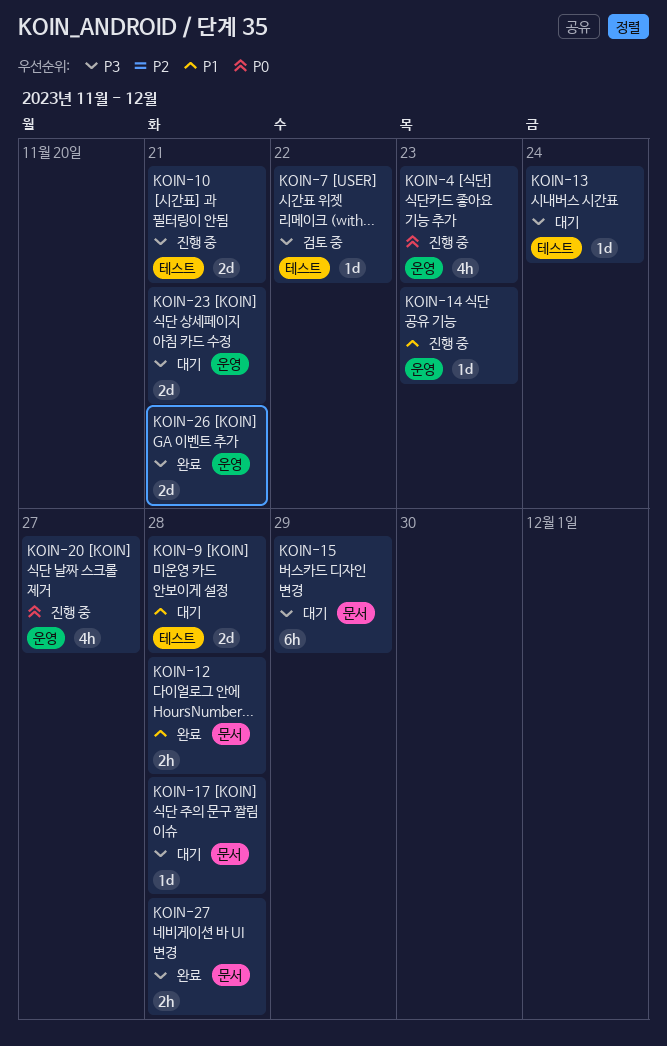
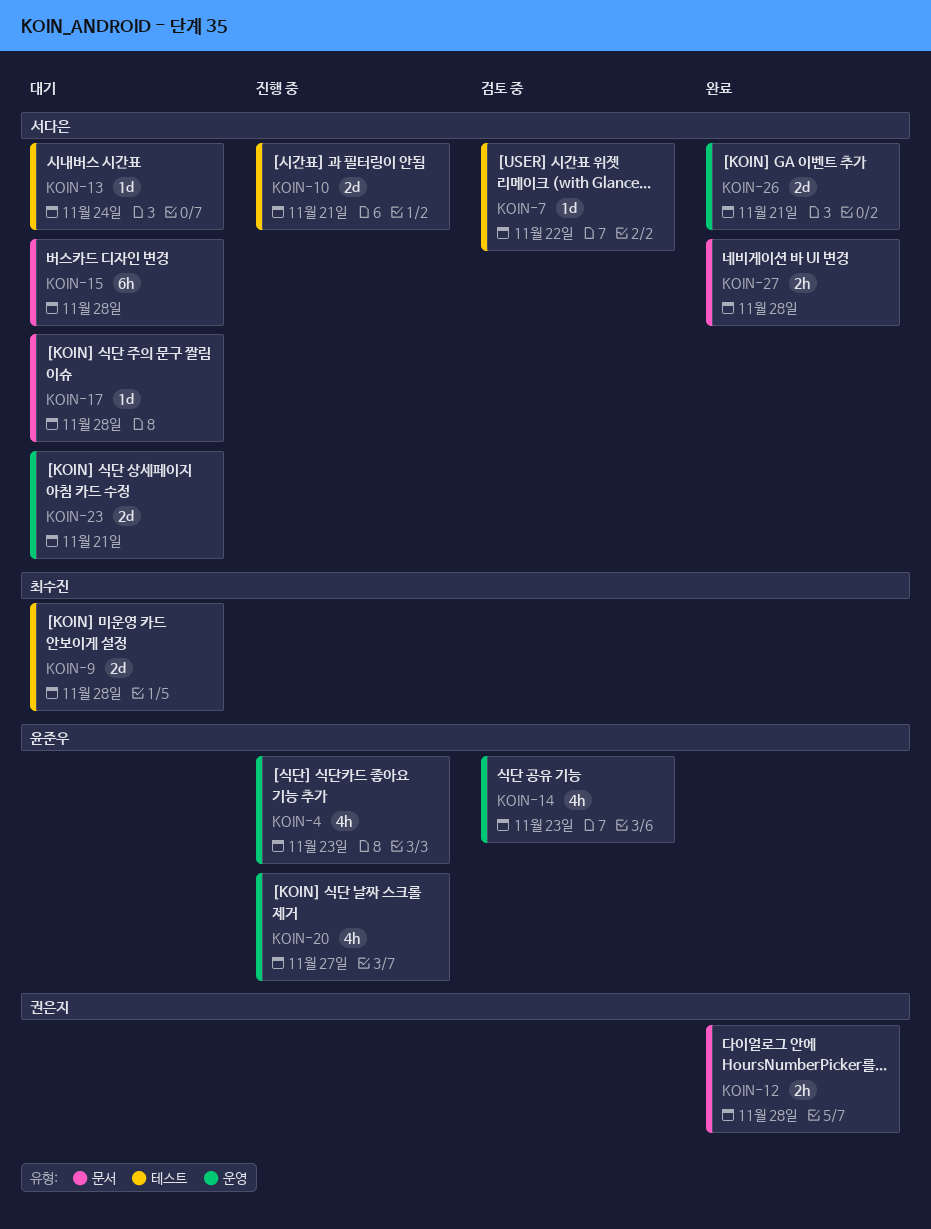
KOIN-14, status: 진행 중 -> 검토 중
KOIN-14, estimate: 1d -> 4h
KOIN-15, due: Nov 29 -> Nov 28

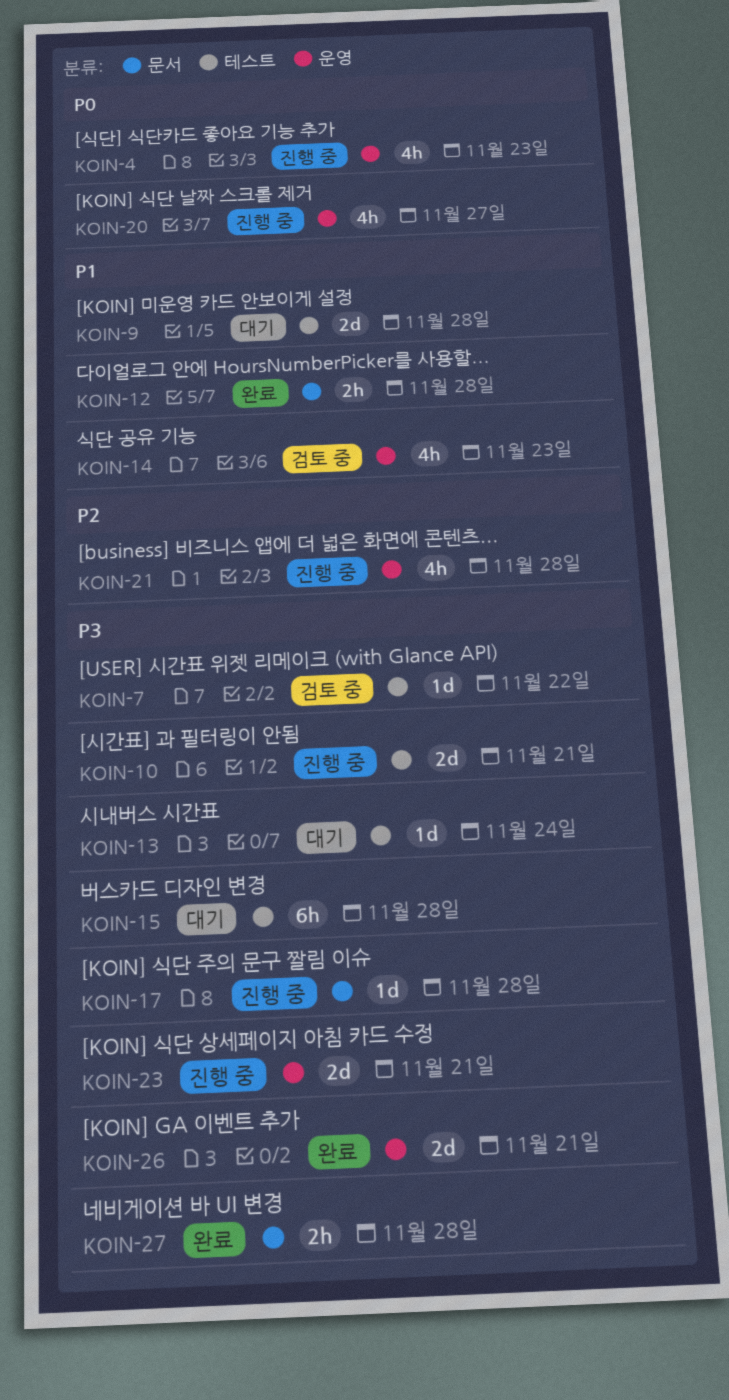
KOIN-15, label: 문서 -> 테스트
KOIN-17, status: 대기 -> 진행 중
KOIN-21: none -> present
KOIN-23, status: 대기 -> 진행 중

